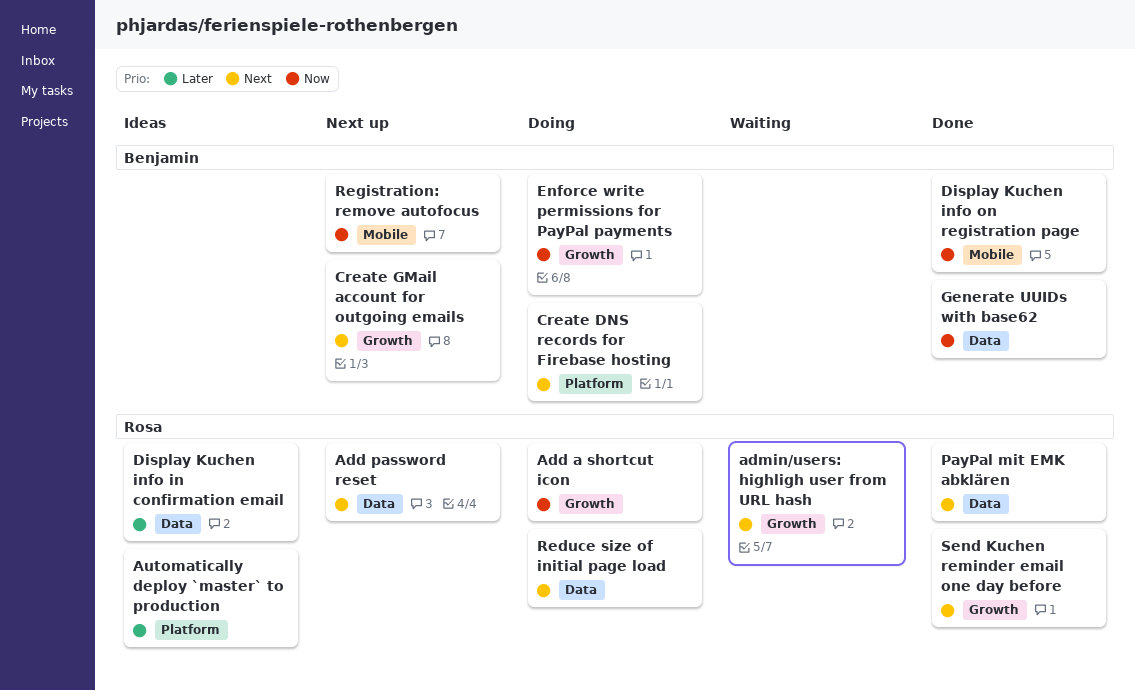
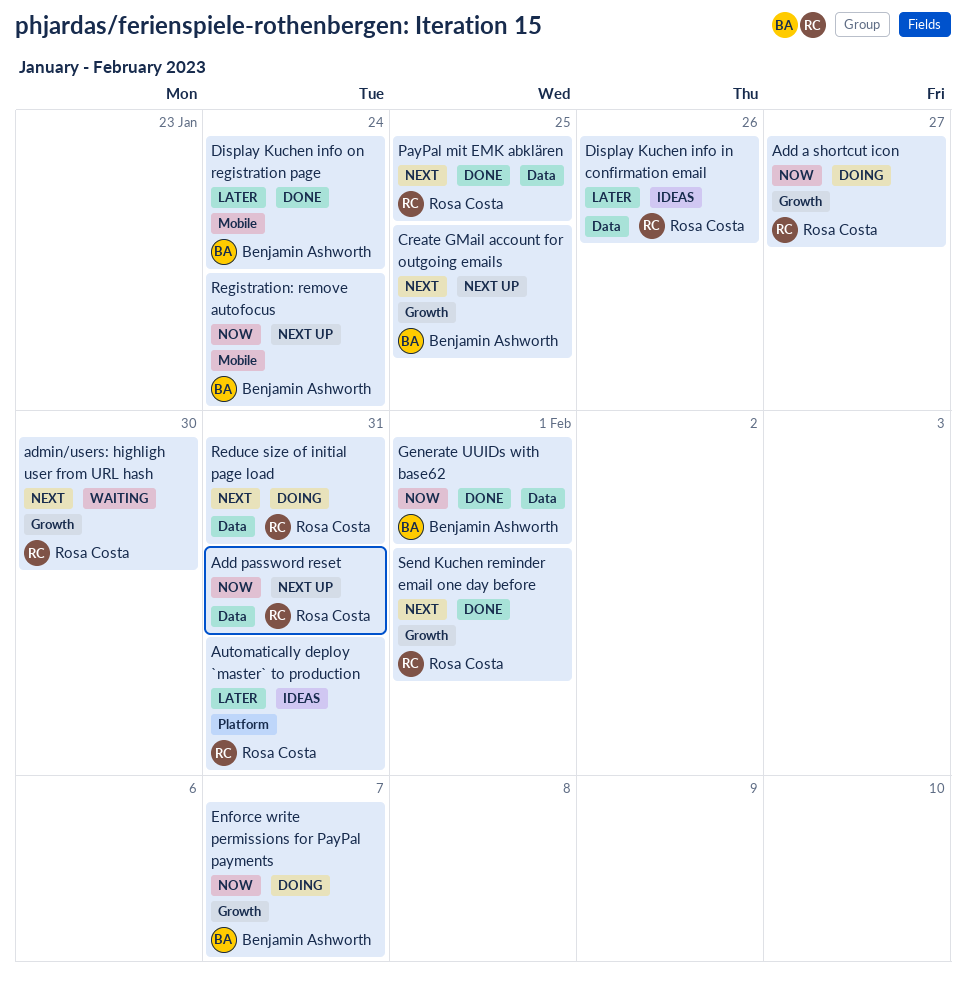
Add password reset, priority: Next -> Now
Create DNS records for Firebase hosting: present -> none
Display Kuchen info on registration page, priority: Now -> Later

